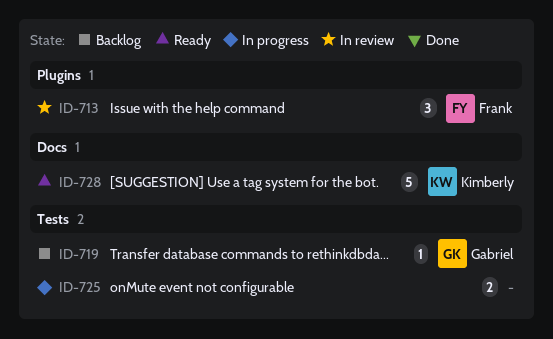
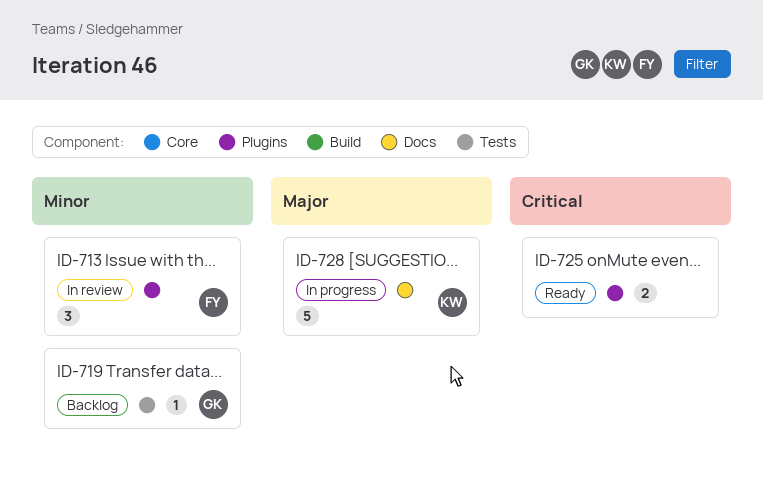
ID-725, status: In progress -> Ready
ID-725, label: Tests -> Plugins
ID-728, status: Ready -> In progress

